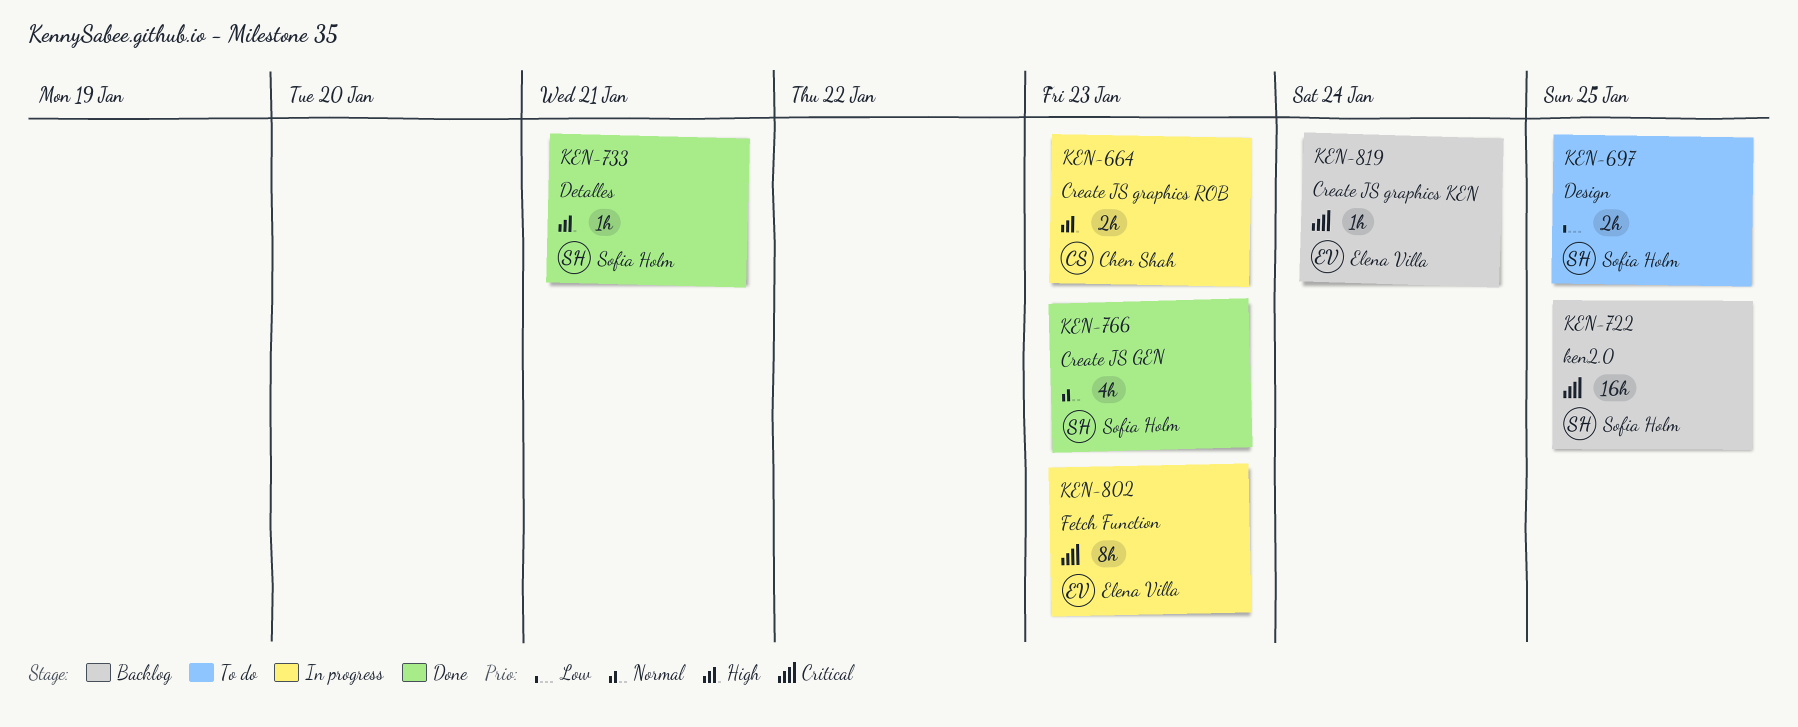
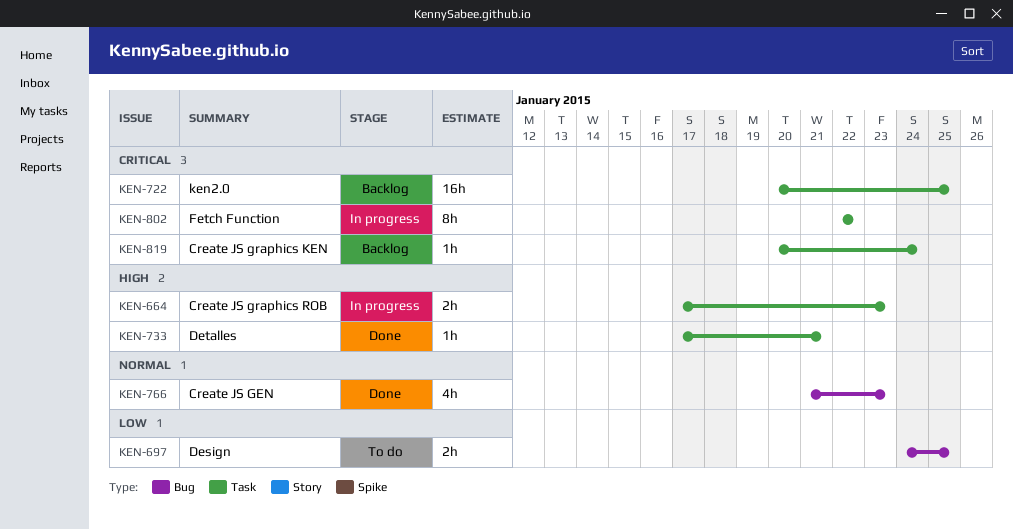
KEN-802, due: Jan 23 -> Jan 22

